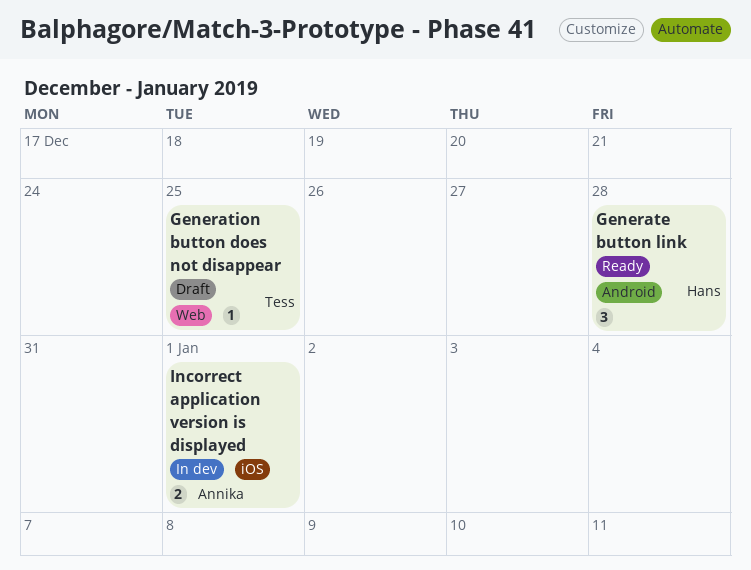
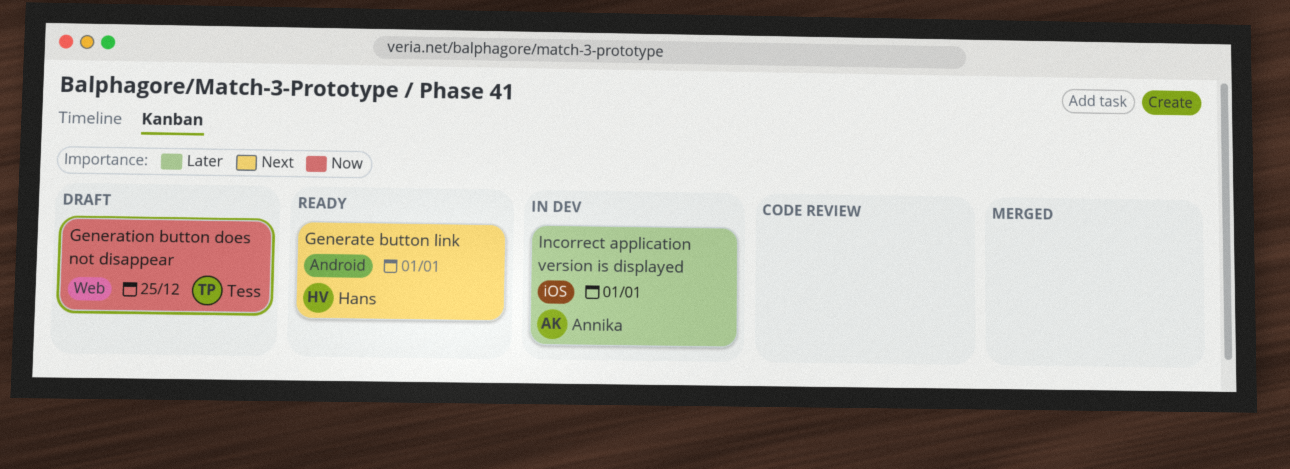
Generate button link, due: Dec 28 -> Jan 1

